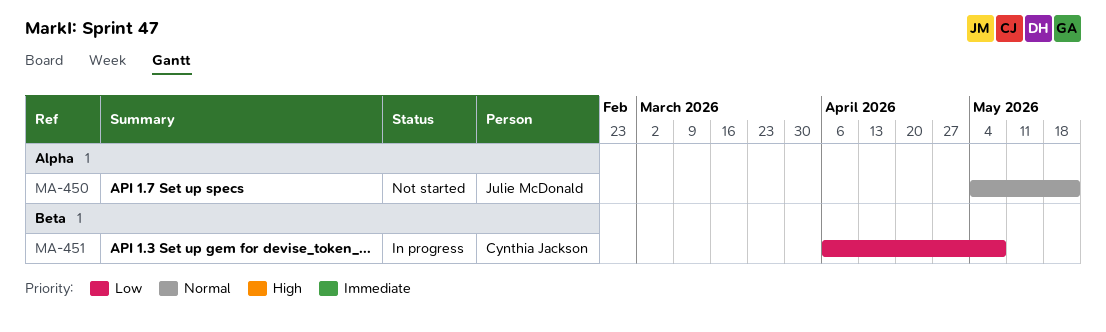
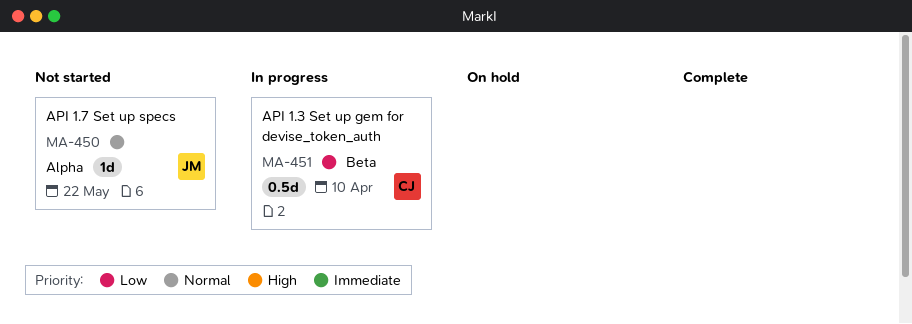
MA-451, due: May 8 -> Apr 10

